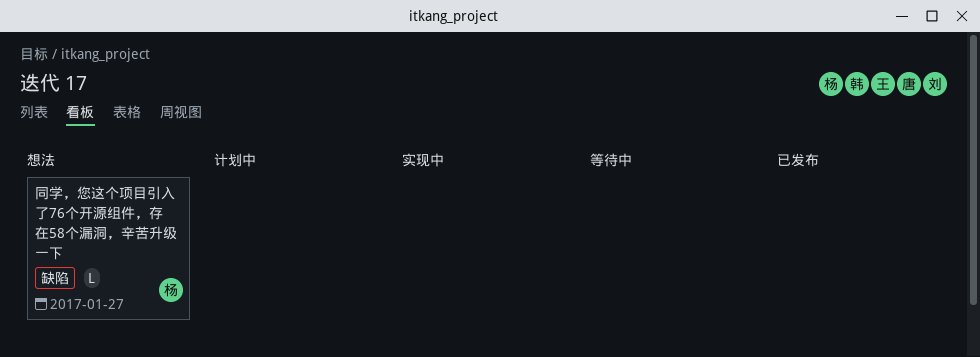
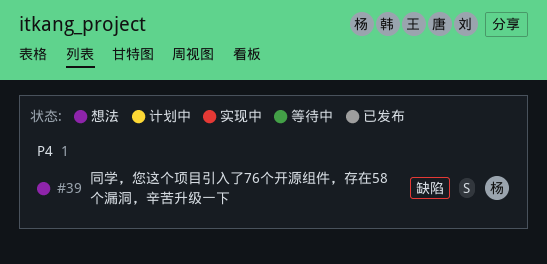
同学，您这个项目引入了76个开源组件，存在58个漏洞，辛苦升级一下, estimate: L -> S

